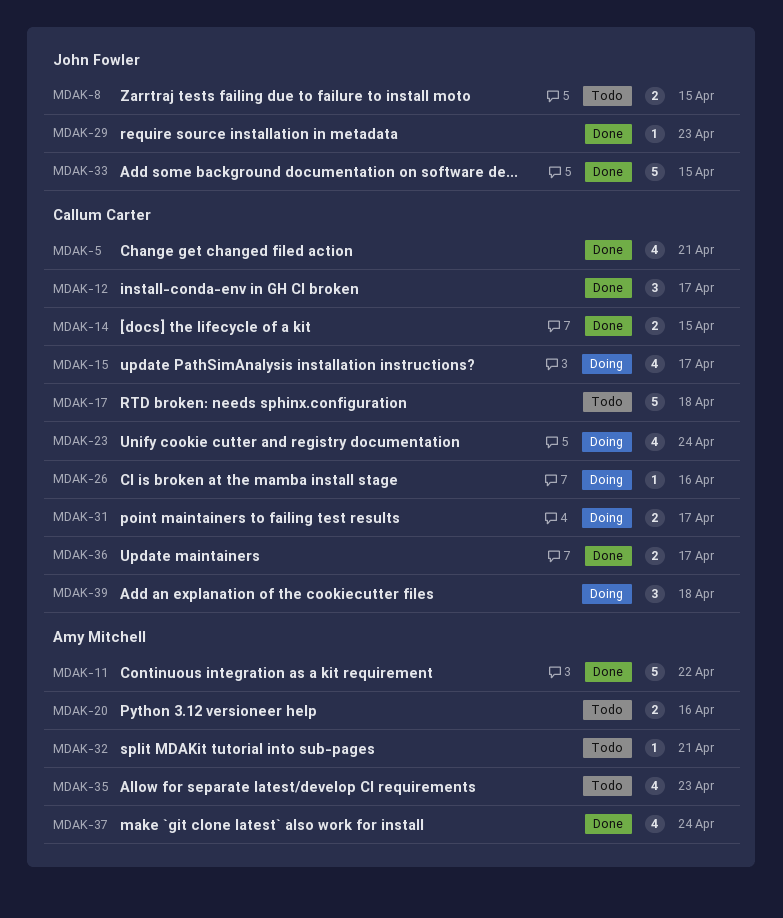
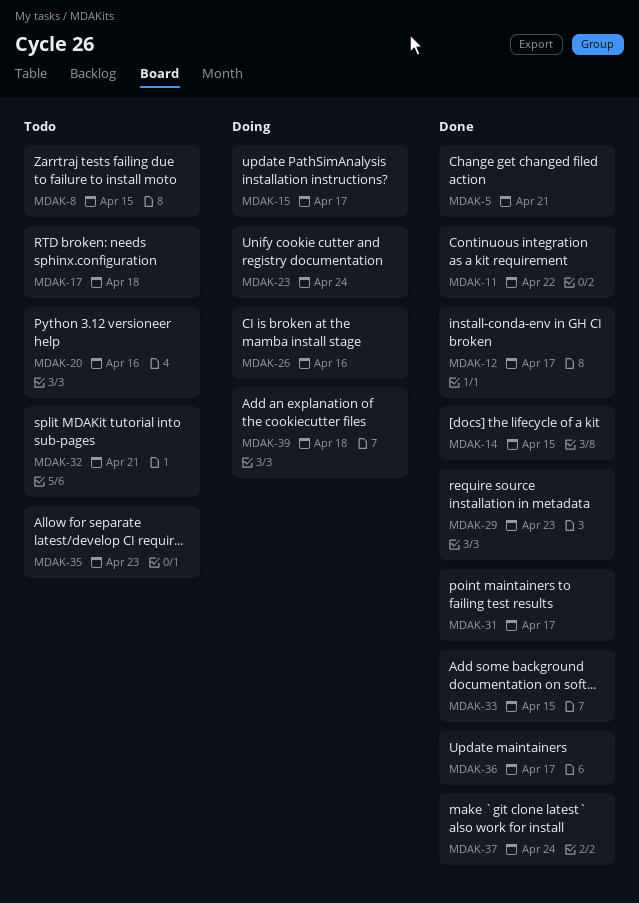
MDAK-31, status: Doing -> Done

